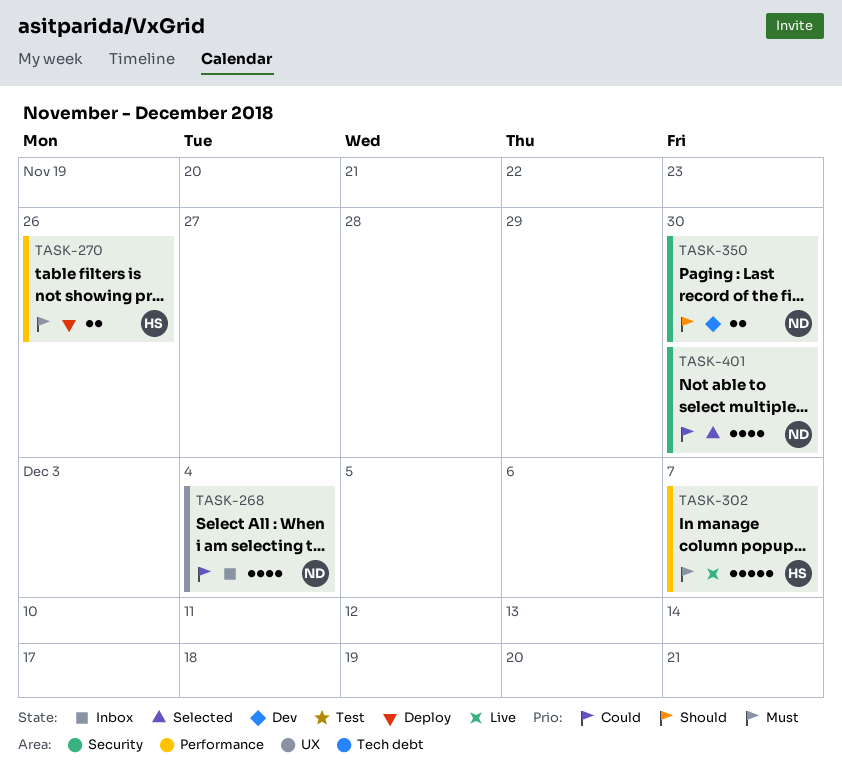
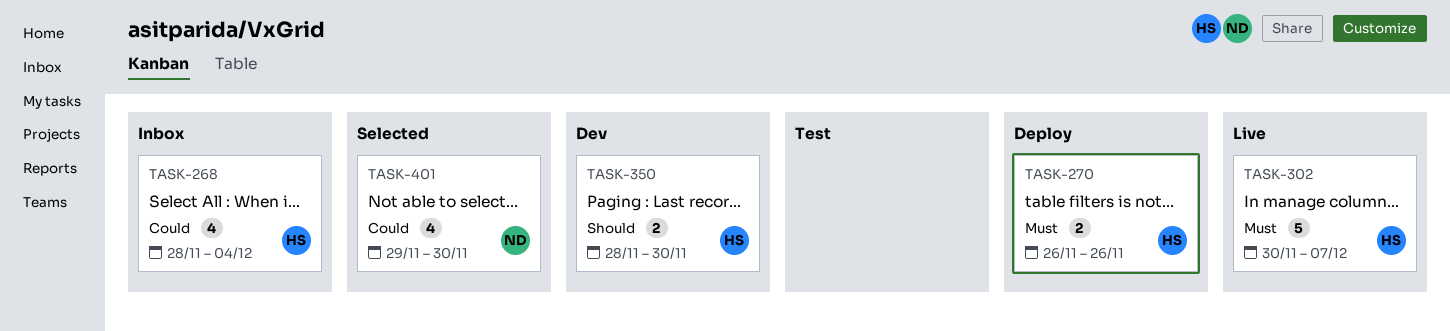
TASK-268, owner: ND -> HS
TASK-350, owner: ND -> HS

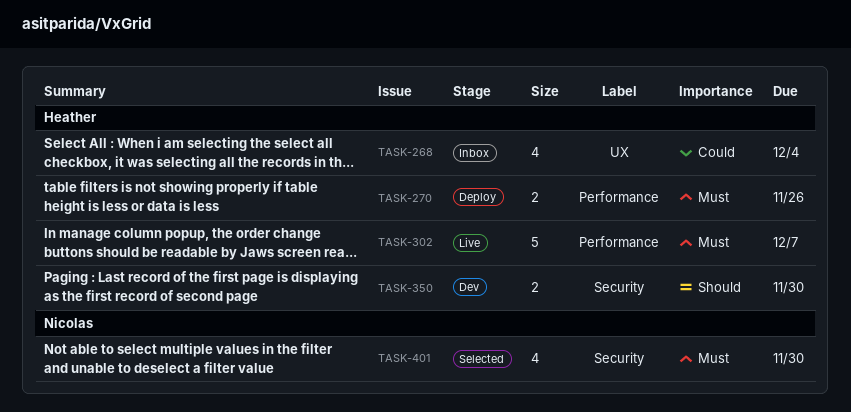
TASK-401, priority: Could -> Must

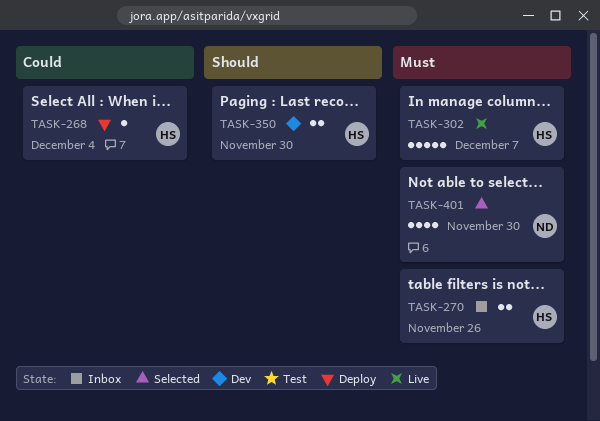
TASK-268, status: Inbox -> Deploy
TASK-268, estimate: 4 -> 1
TASK-270, status: Deploy -> Inbox

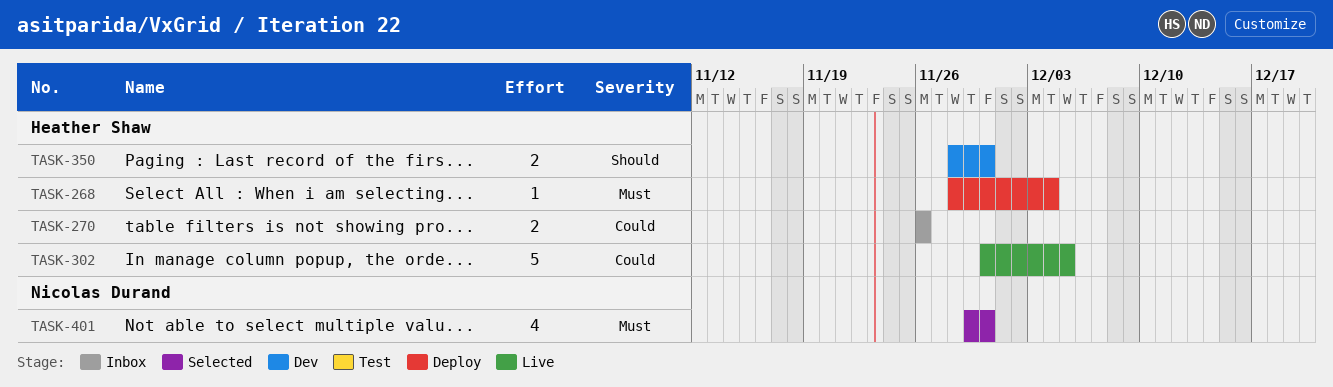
TASK-268, priority: Could -> Must
TASK-270, priority: Must -> Could
TASK-302, priority: Must -> Could
TASK-302, due: Dec 7 -> Dec 5

